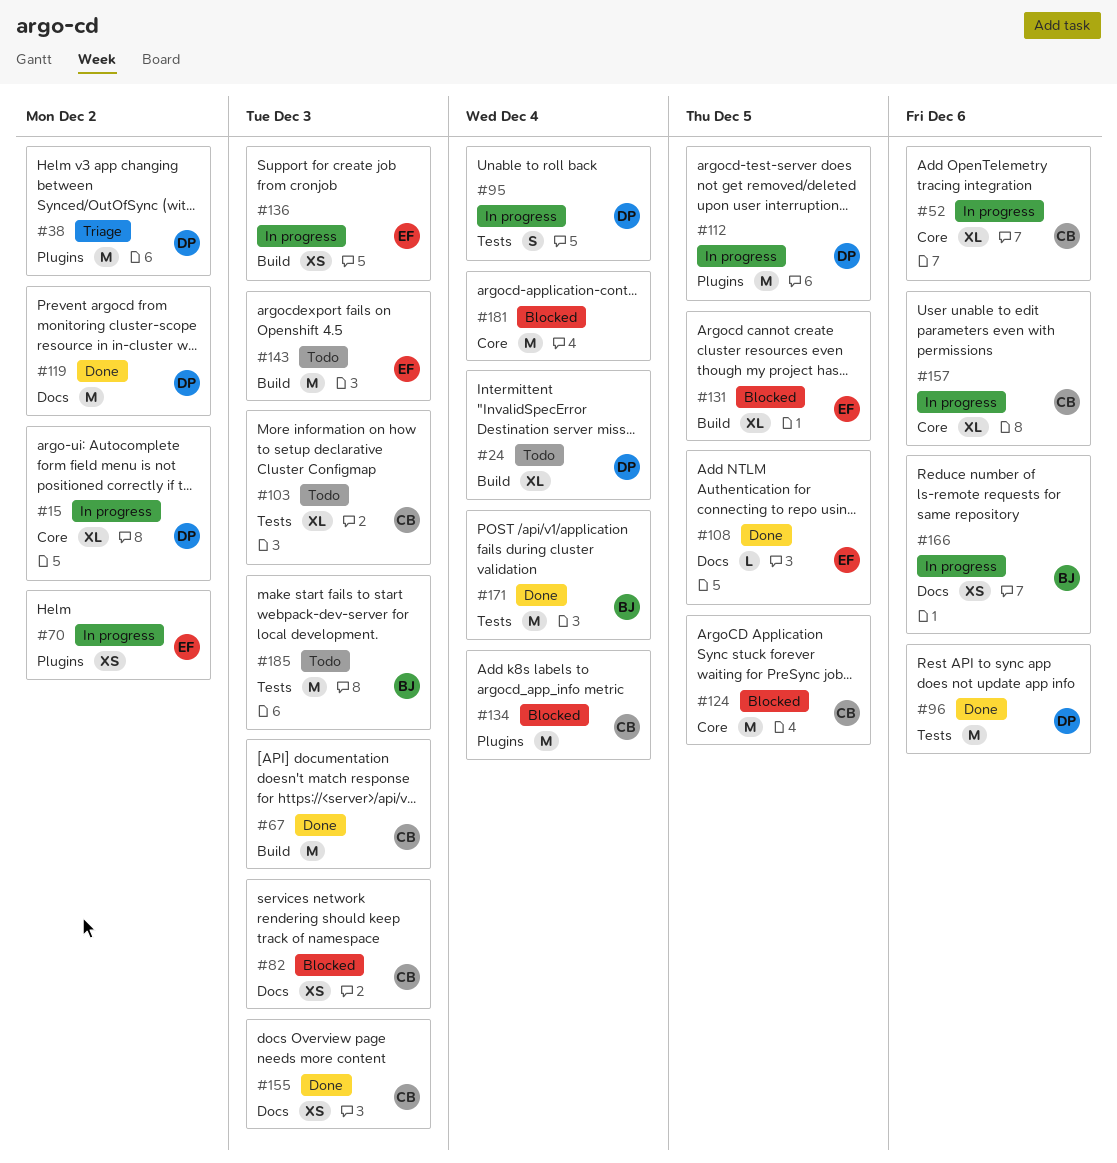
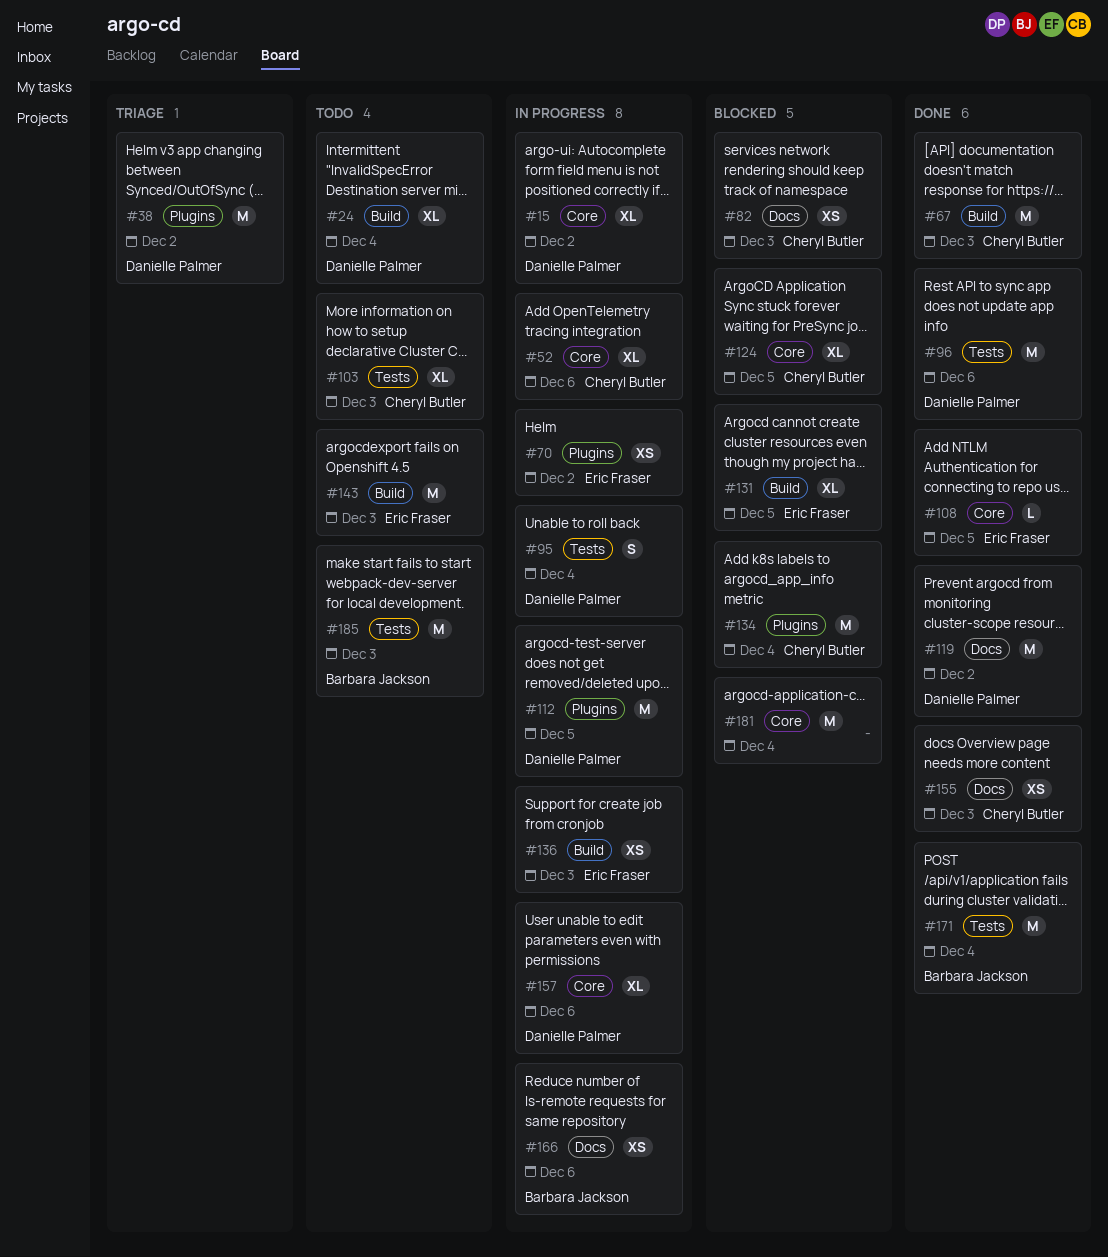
#108, label: Docs -> Core
#124, estimate: M -> XL
#157, owner: Cheryl Butler -> Danielle Palmer

